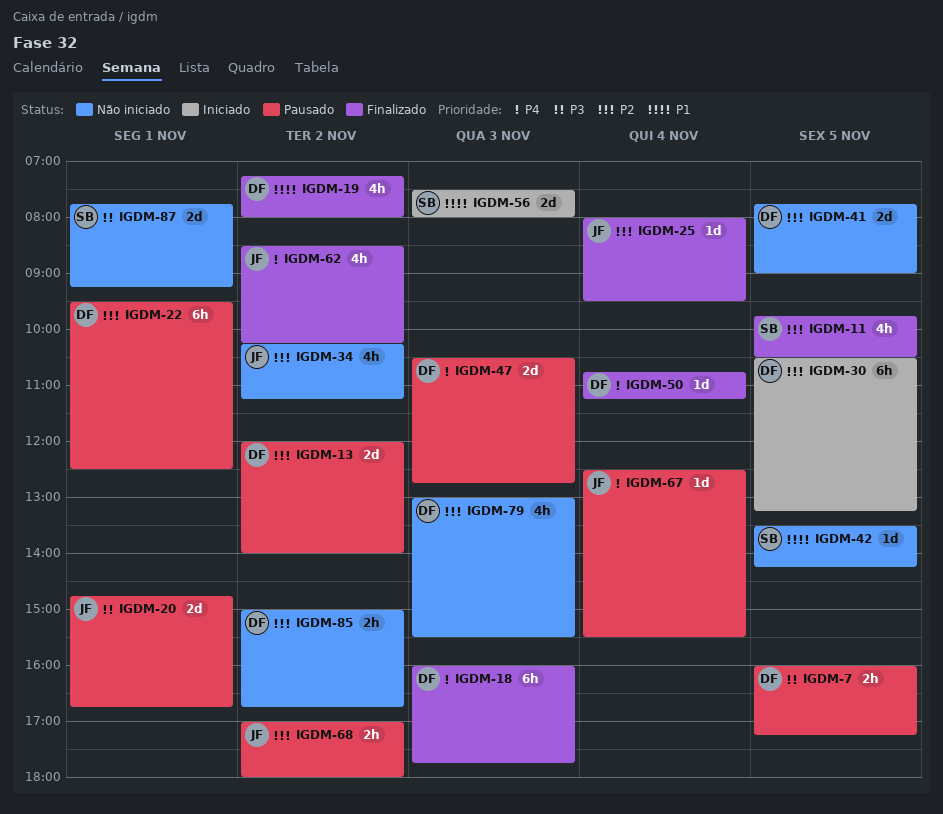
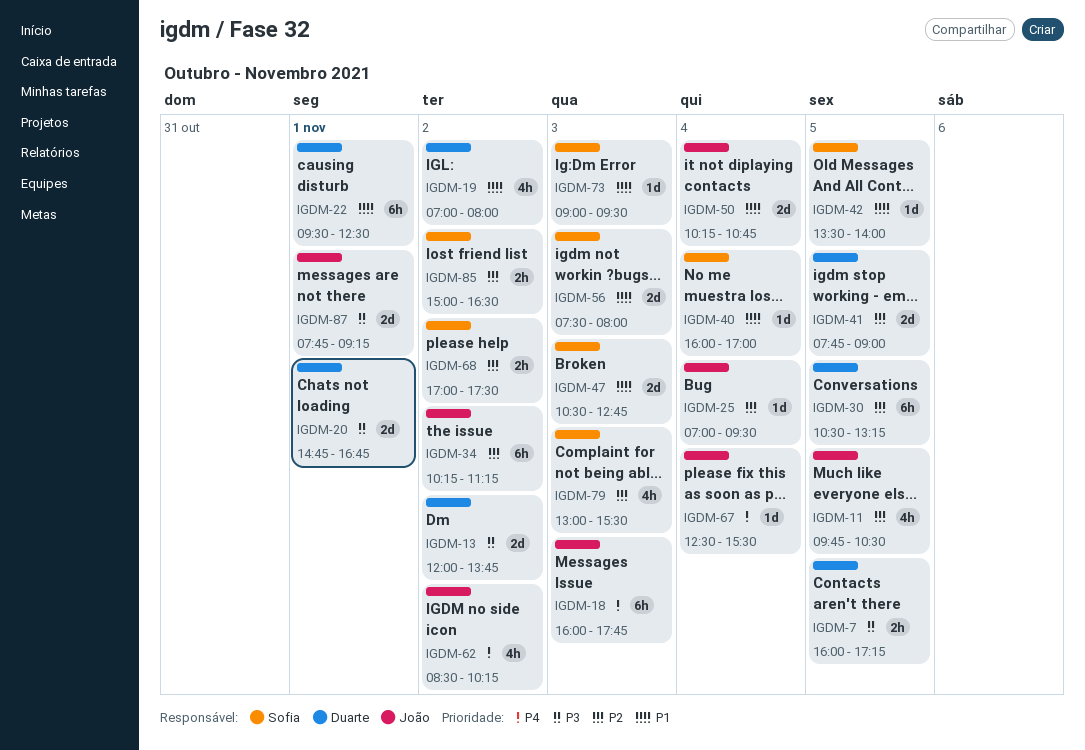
IGDM-11, owner: Sofia -> João
IGDM-13, priority: P2 -> P3
IGDM-13, ends: 14:00 -> 13:45
IGDM-18, owner: Duarte -> João
IGDM-19, begins: 07:15 -> 07:00
IGDM-20, owner: João -> Duarte
IGDM-22, priority: P2 -> P1
IGDM-25, begins: 08:00 -> 07:00
IGDM-34, estimate: 4h -> 6h
IGDM-40: none -> present
IGDM-42, ends: 14:15 -> 14:00
IGDM-47, owner: Duarte -> Sofia
IGDM-47, priority: P4 -> P1
IGDM-50, owner: Duarte -> João
IGDM-50, priority: P4 -> P1
IGDM-50, estimate: 1d -> 2d
IGDM-50, begins: 10:45 -> 10:15
IGDM-50, ends: 11:15 -> 10:45
IGDM-68, owner: João -> Sofia
IGDM-68, ends: 18:00 -> 17:30
IGDM-73: none -> present
IGDM-79, owner: Duarte -> Sofia
IGDM-85, owner: Duarte -> Sofia
IGDM-85, ends: 16:45 -> 16:30
IGDM-87, owner: Sofia -> João

